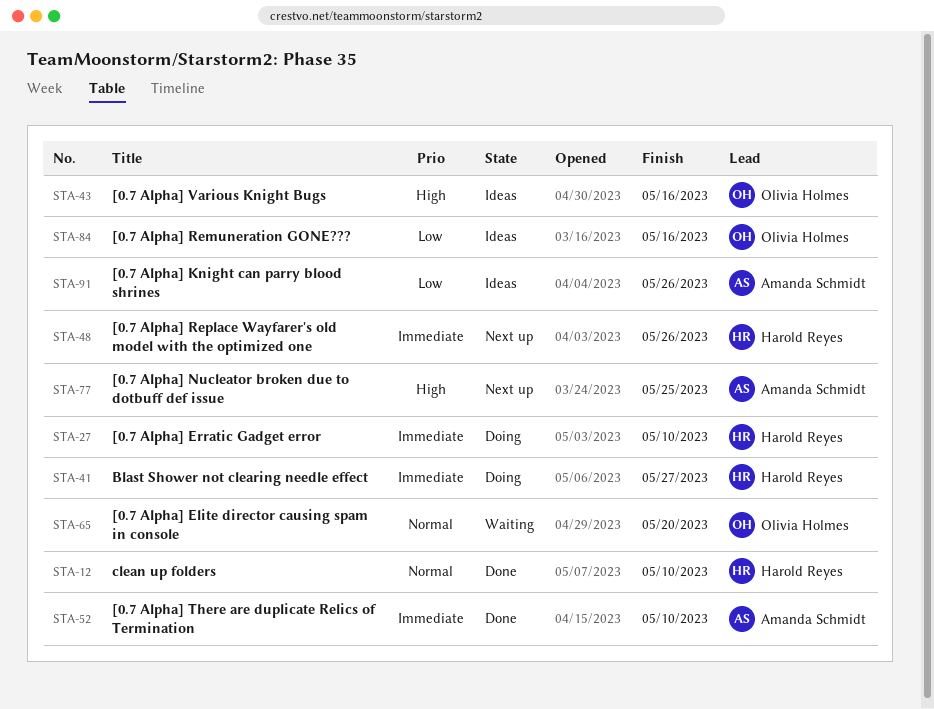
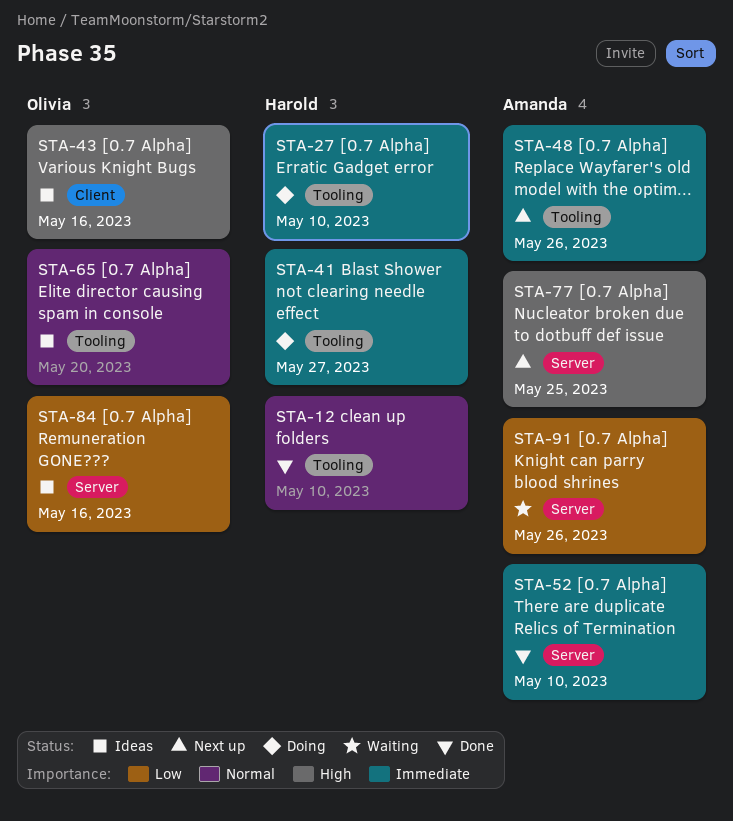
STA-48, owner: Harold Reyes -> Amanda Schmidt
STA-65, status: Waiting -> Ideas
STA-91, status: Ideas -> Waiting

